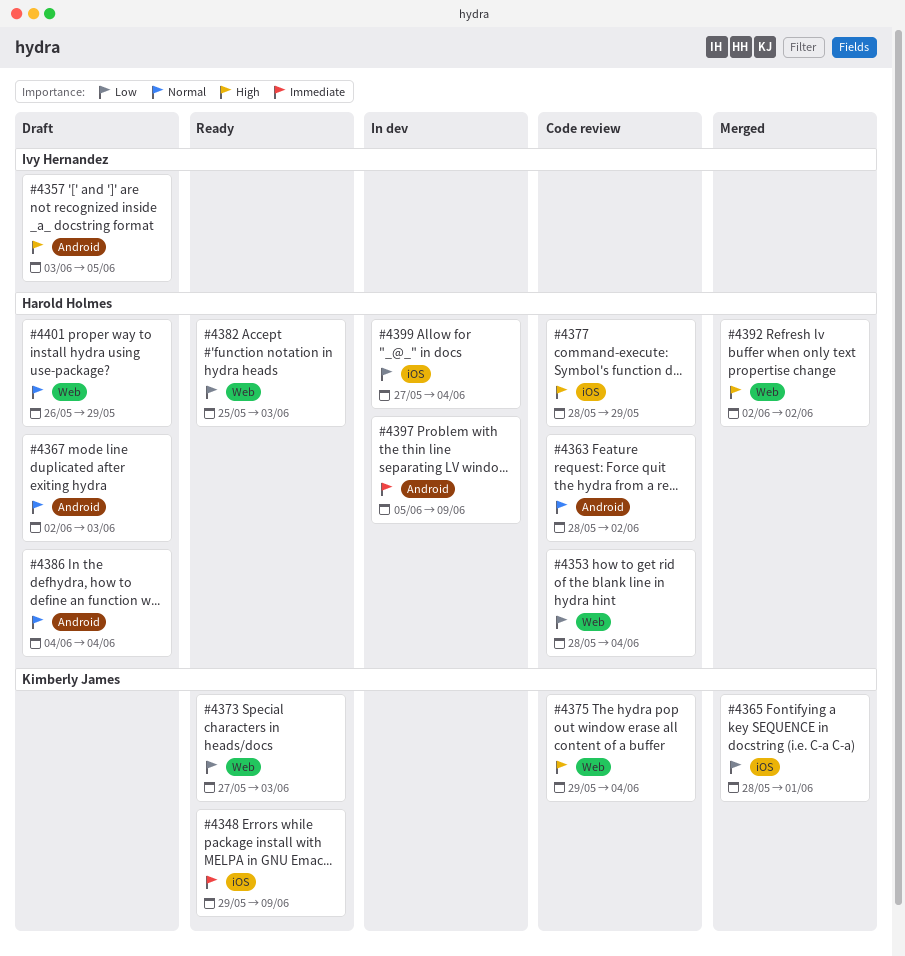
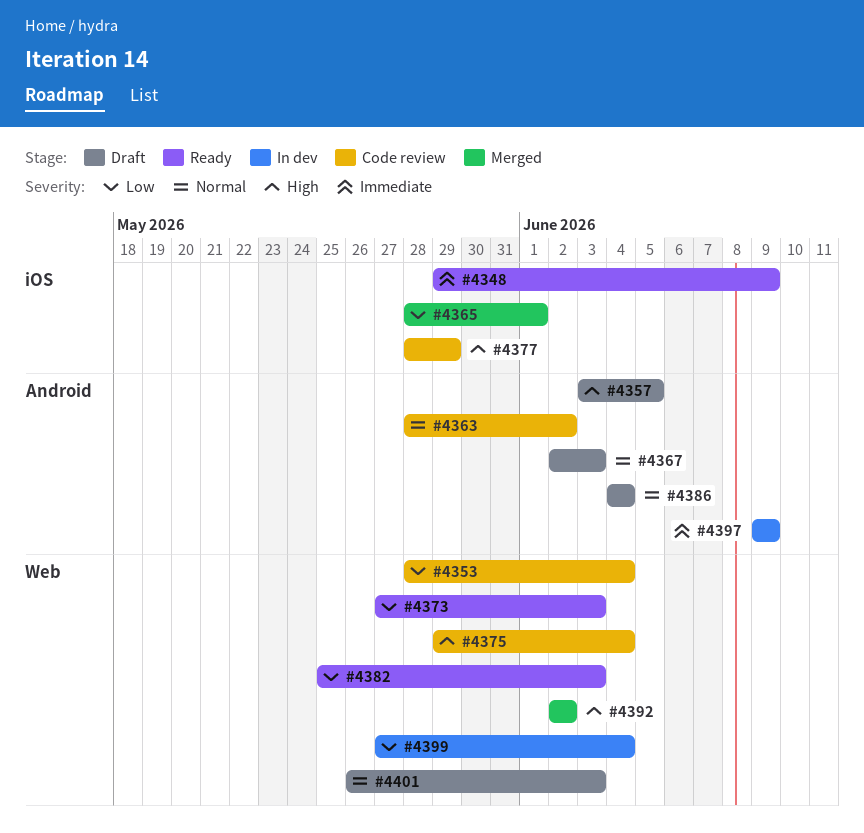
#4397, start: Jun 5 -> Jun 9
#4399, label: iOS -> Web
#4401, due: May 29 -> Jun 3

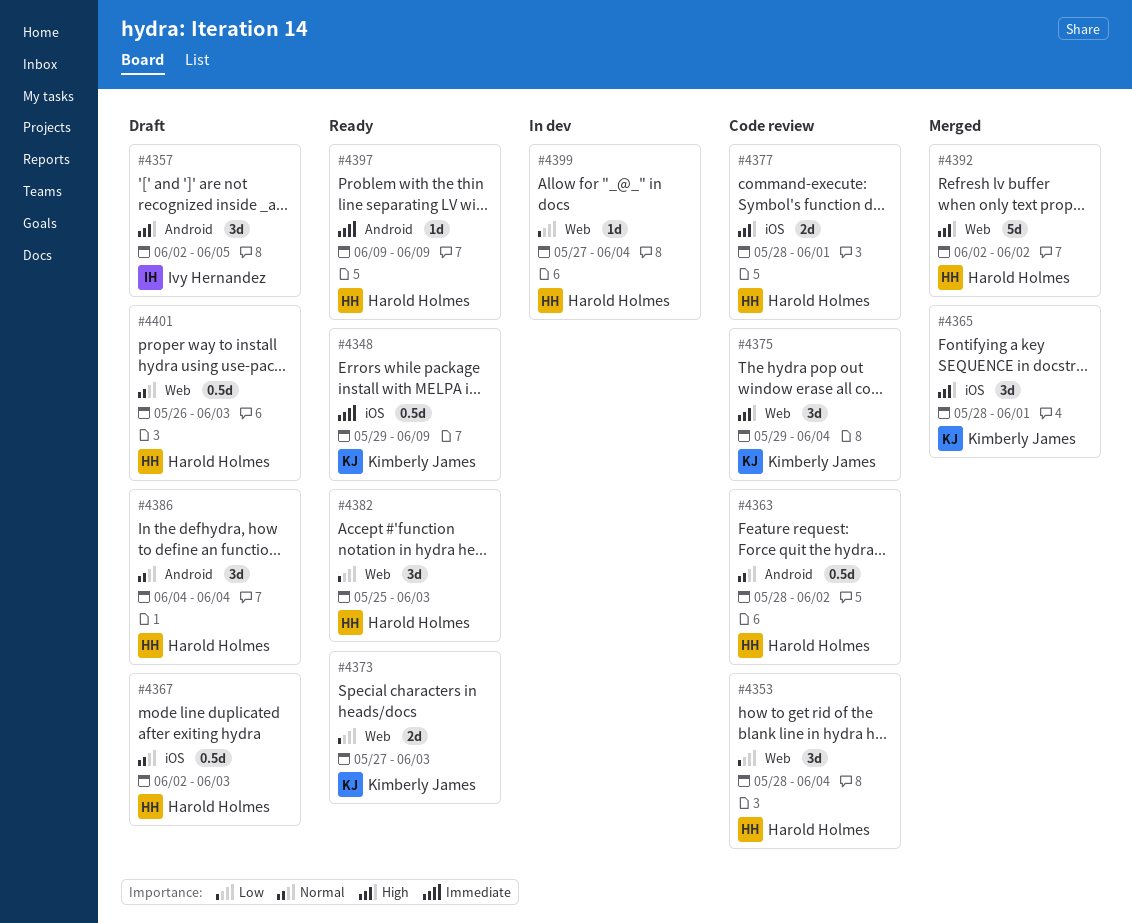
#4357, start: Jun 3 -> Jun 2
#4365, priority: Low -> High
#4367, label: Android -> iOS
#4377, due: May 29 -> Jun 1
#4397, status: In dev -> Ready

